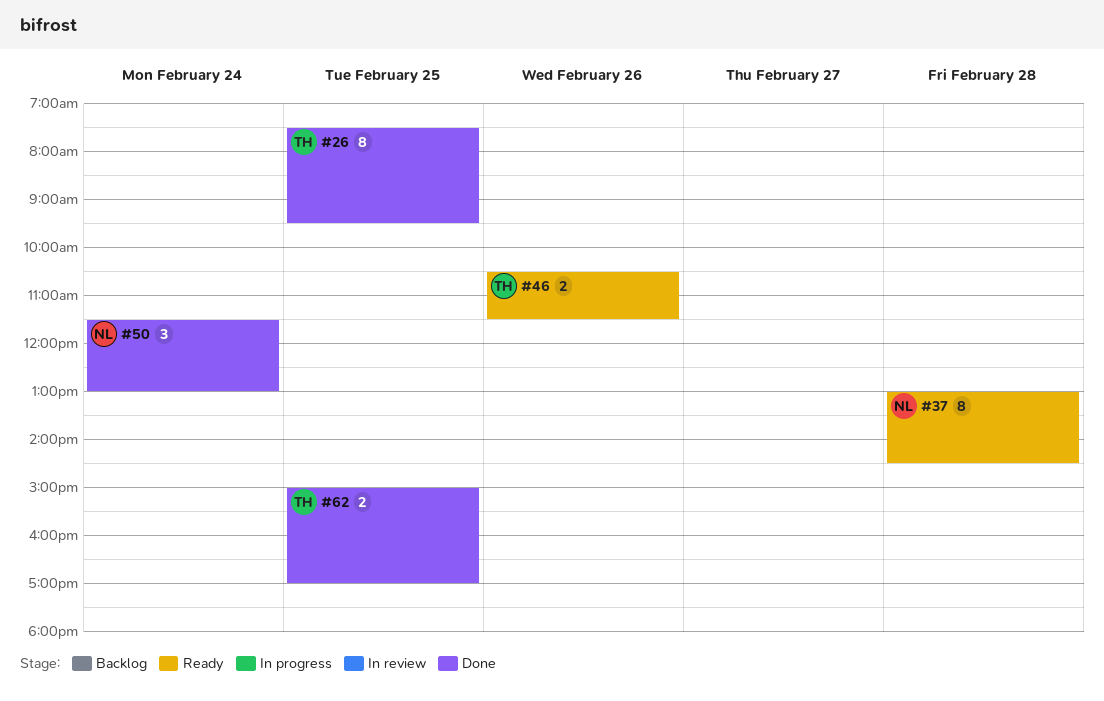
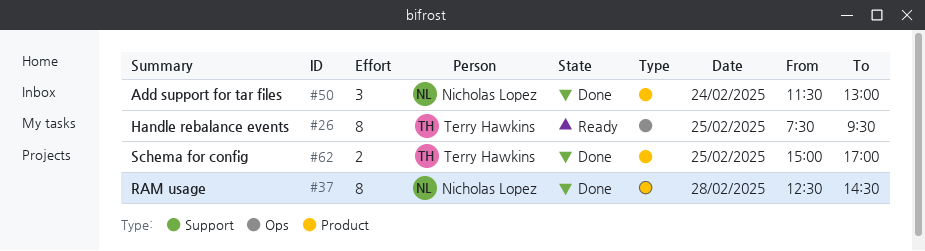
#26, status: Done -> Ready
#37, status: Ready -> Done
#37, begins: 13:00 -> 12:30
#46: present -> none

